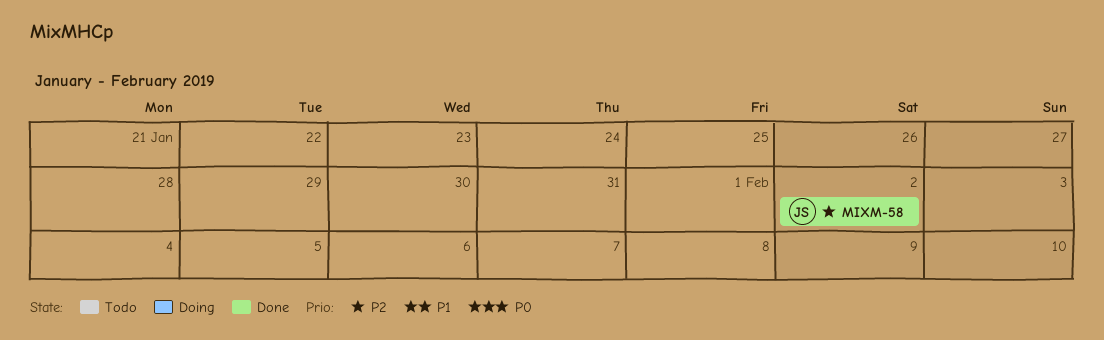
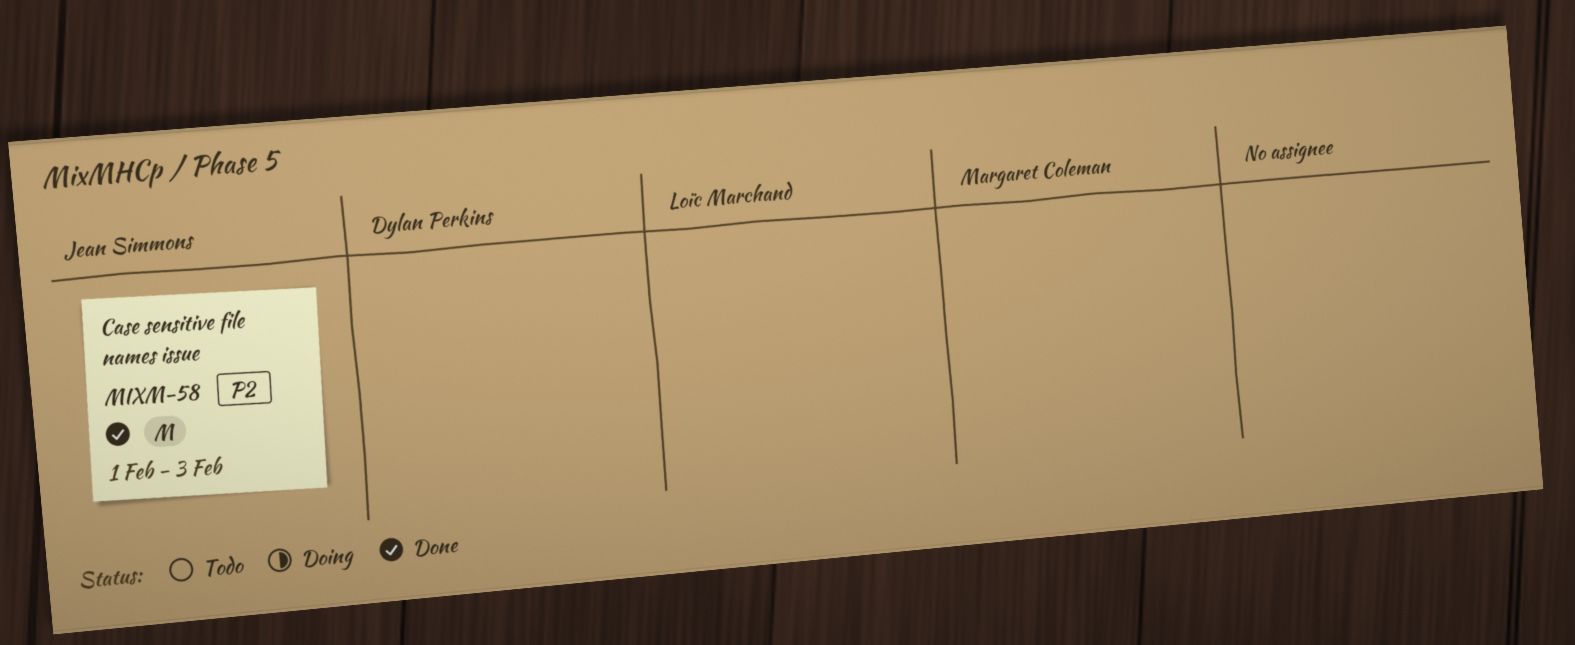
MIXM-58, start: Feb 2 -> Feb 1
MIXM-58, due: Feb 2 -> Feb 3

